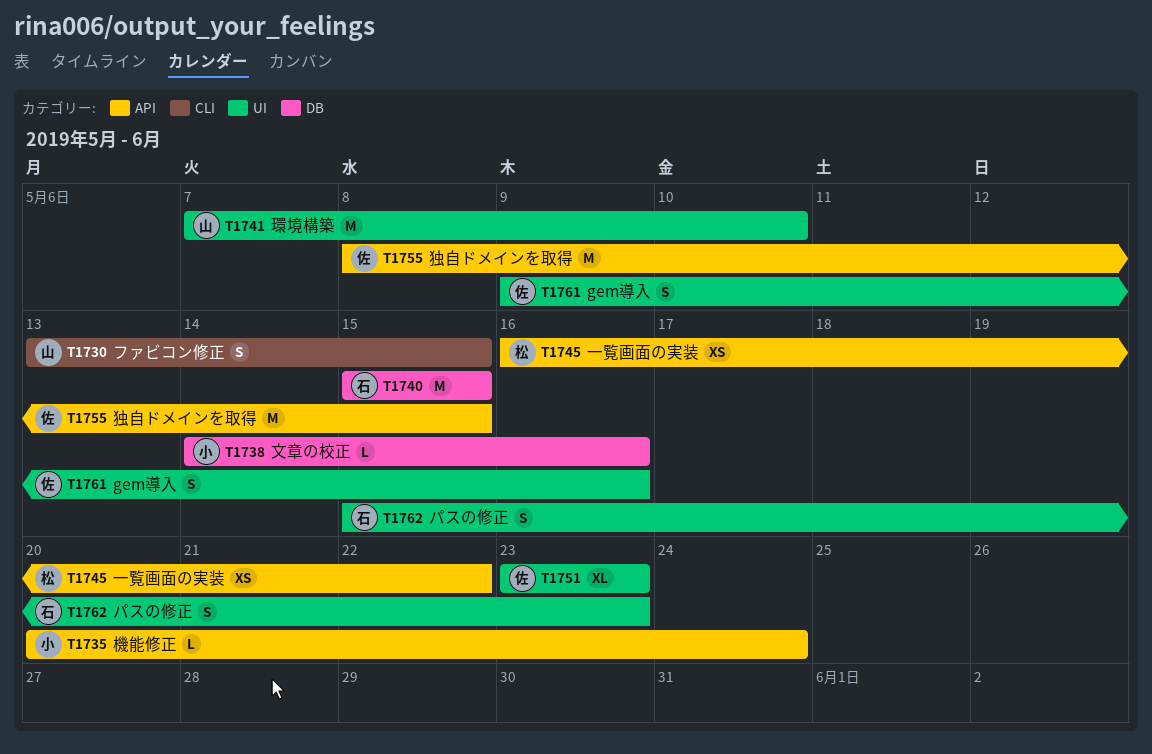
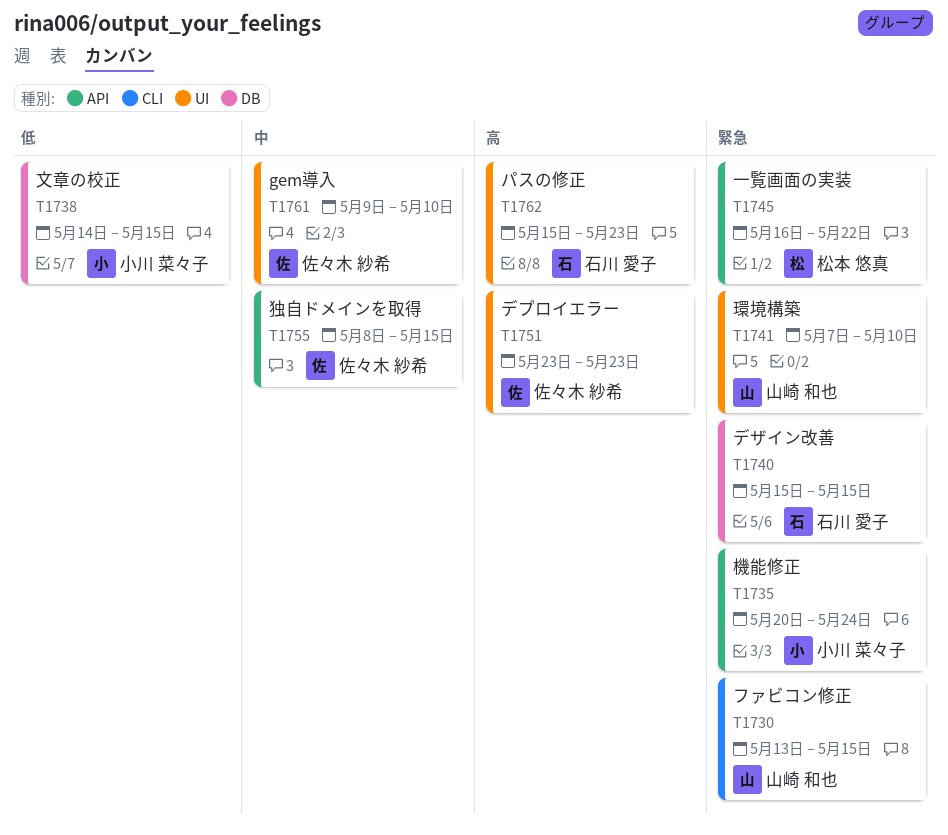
T1738, due: May 16 -> May 15
T1761, due: May 16 -> May 10

